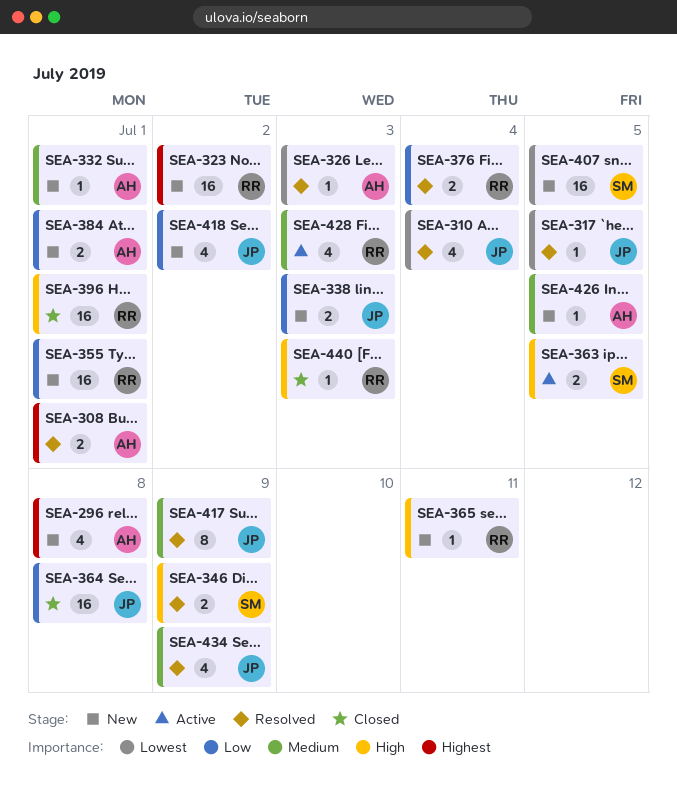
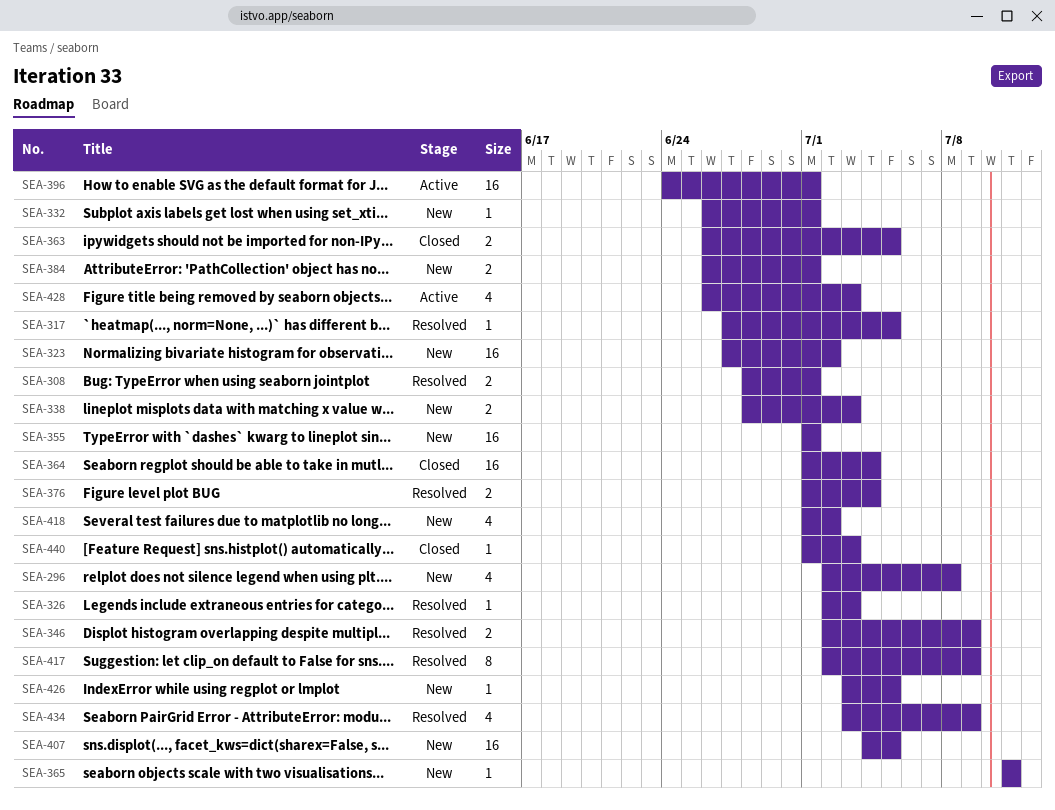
SEA-310: present -> none
SEA-363, status: Active -> Closed
SEA-364, due: Jul 8 -> Jul 4
SEA-396, status: Closed -> Active

